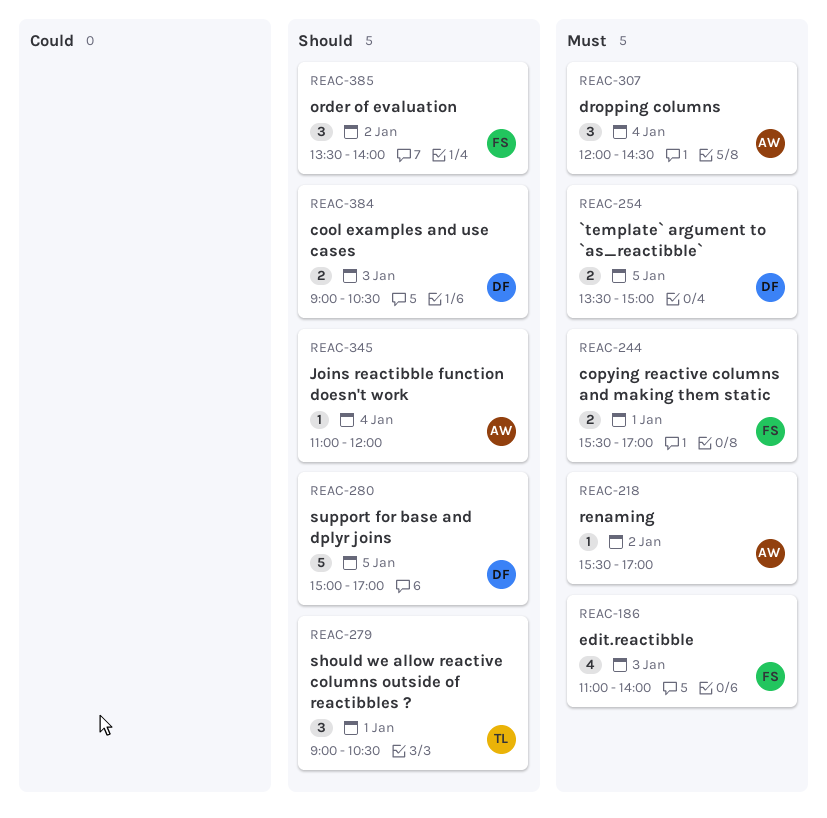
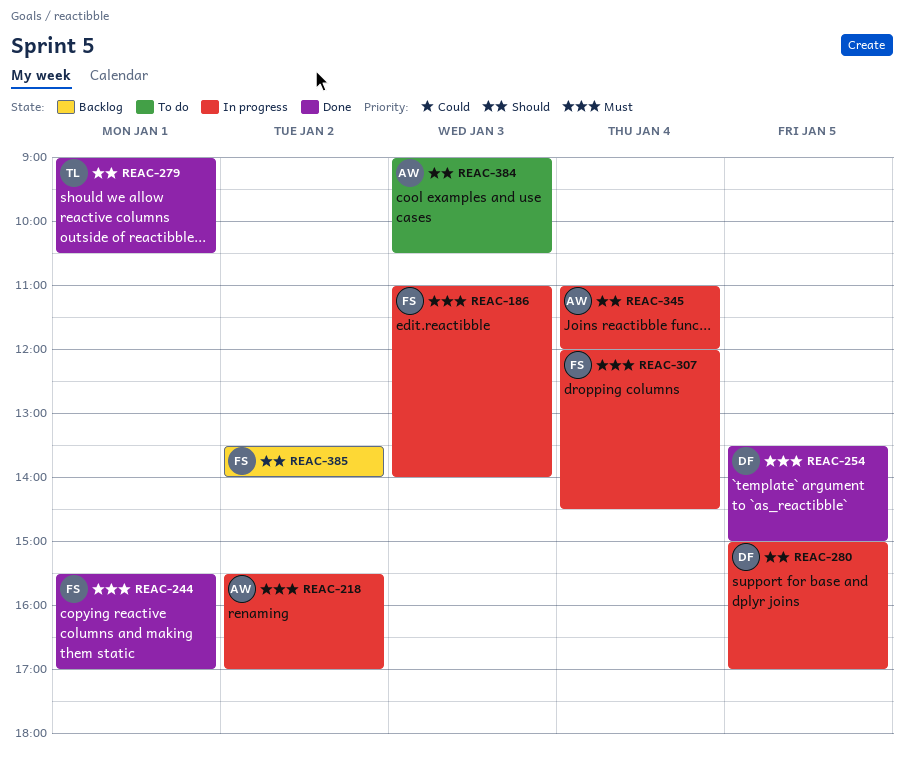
REAC-307, owner: AW -> FS
REAC-384, owner: DF -> AW

